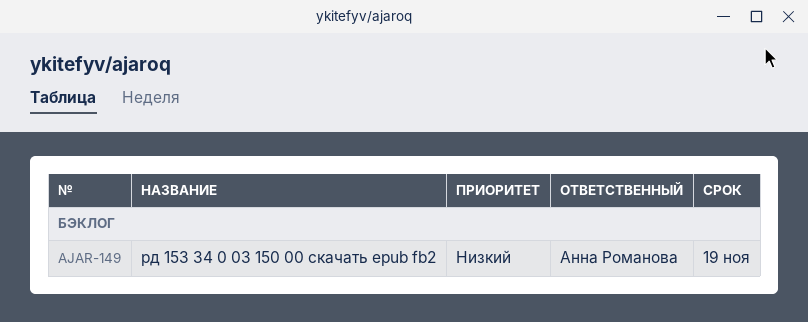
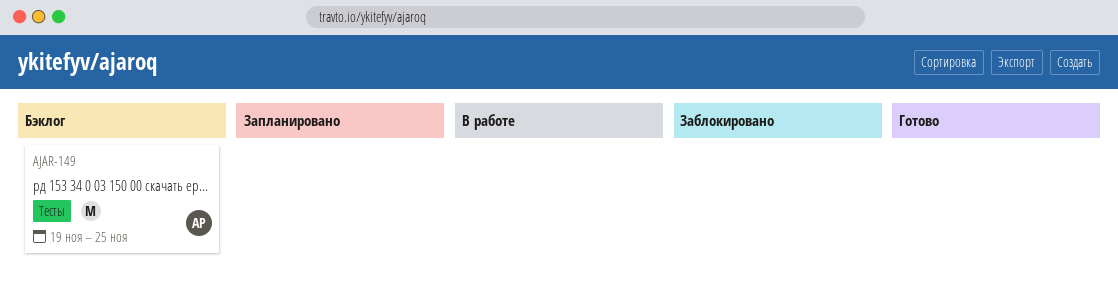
AJAR-149, due: Nov 19 -> Nov 25

